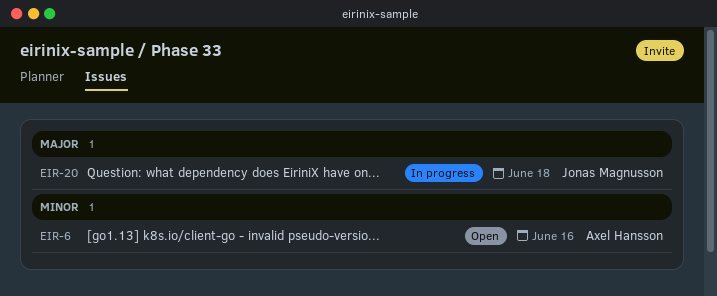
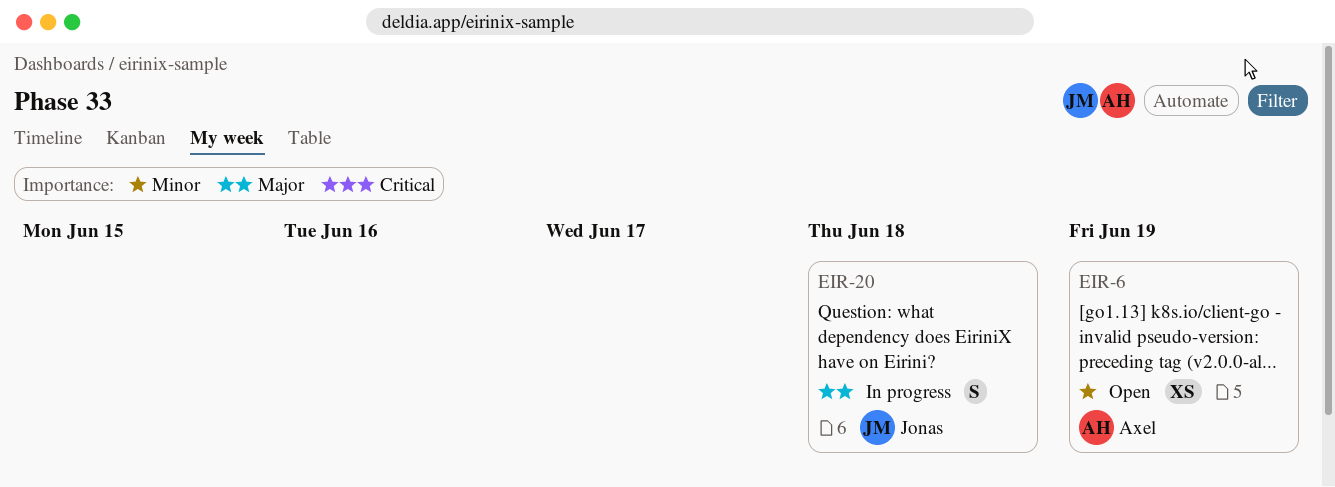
EIR-6, due: Jun 16 -> Jun 19

